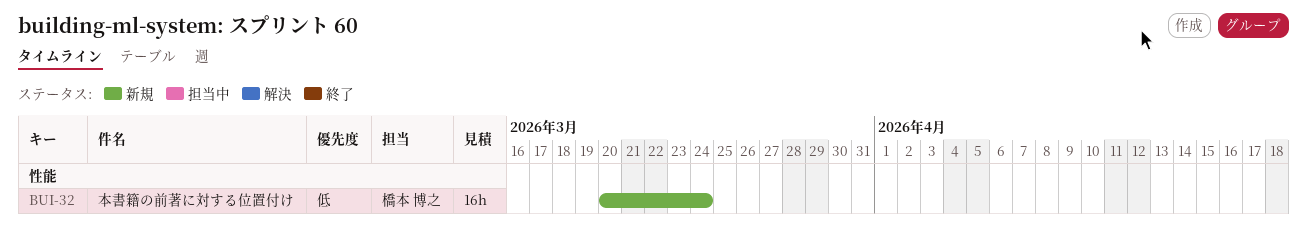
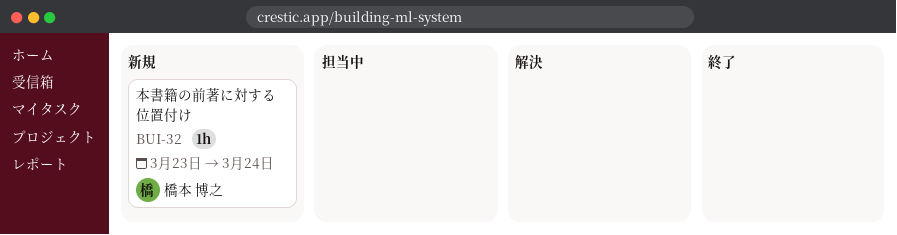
BUI-32, estimate: 16h -> 1h
BUI-32, start: Mar 20 -> Mar 23

